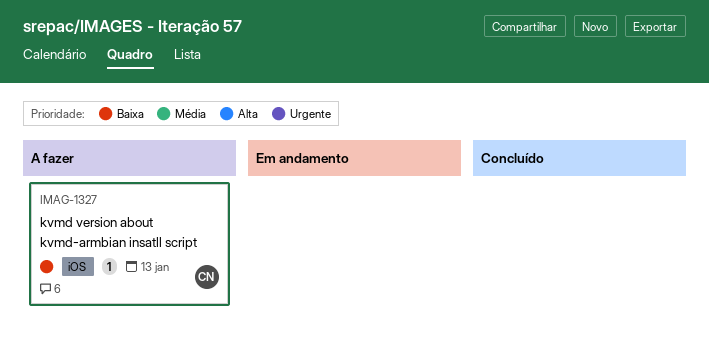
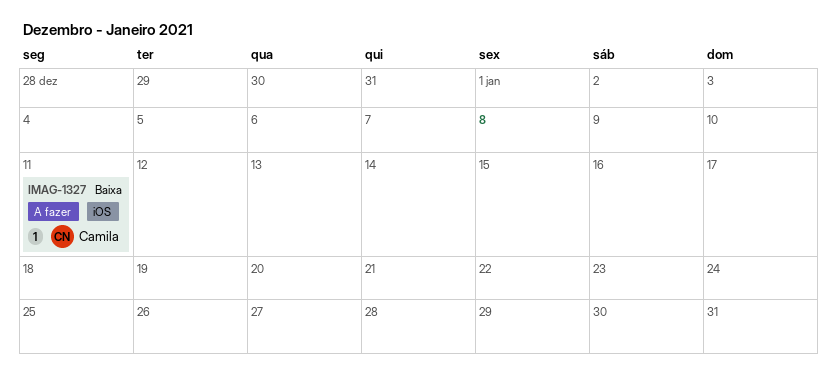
IMAG-1327, due: Jan 13 -> Jan 11

